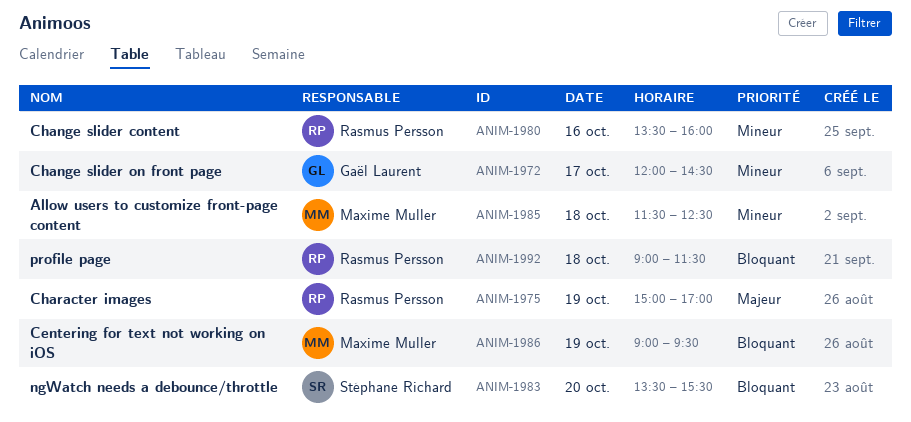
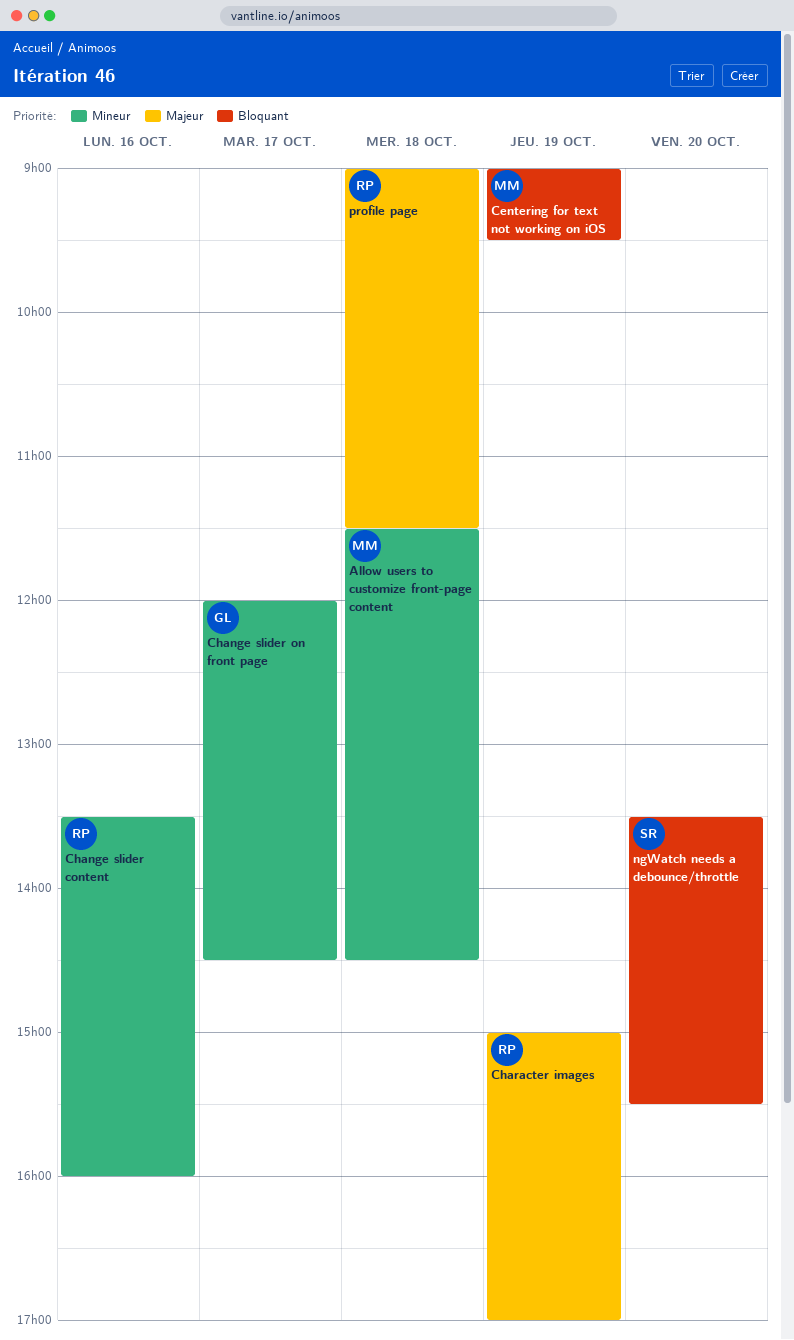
Allow users to customize front-page content, ends: 12:30 -> 14:30
profile page, priority: Bloquant -> Majeur

